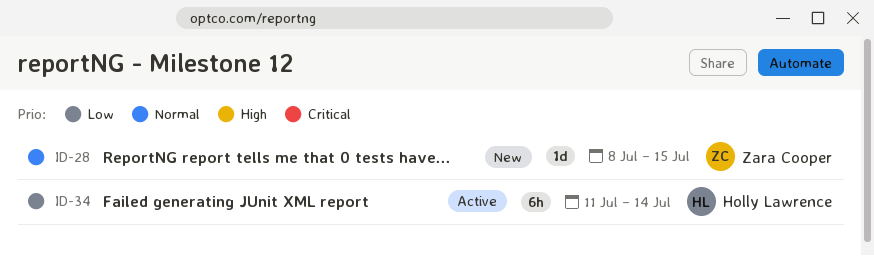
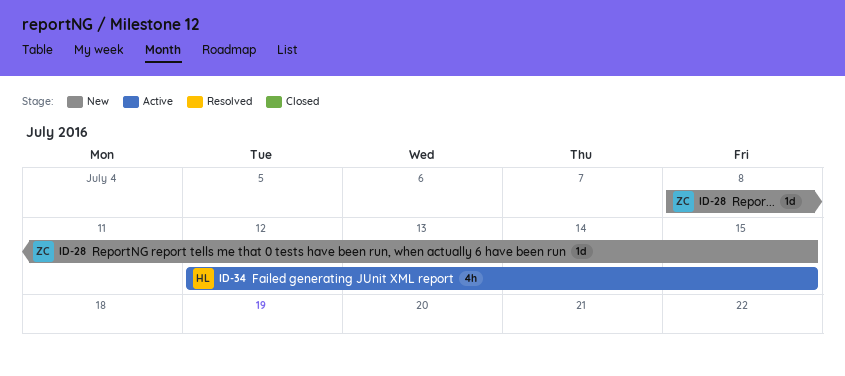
ID-34, estimate: 6h -> 4h
ID-34, start: Jul 11 -> Jul 12
ID-34, due: Jul 14 -> Jul 15

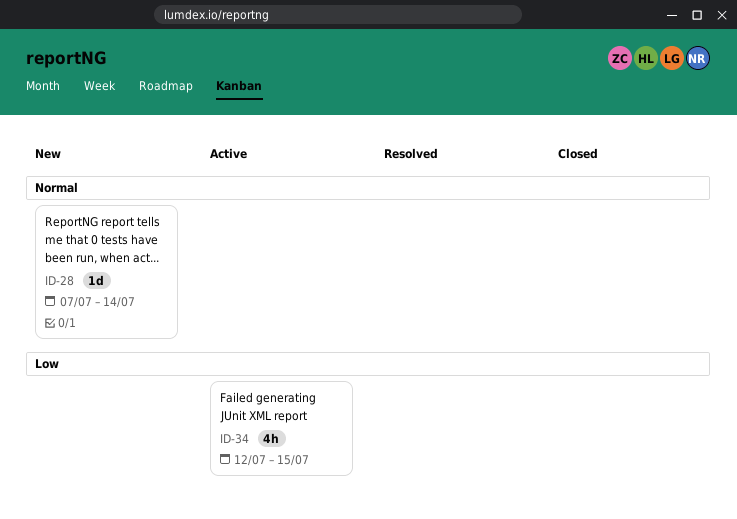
ID-28, start: Jul 8 -> Jul 7
ID-28, due: Jul 15 -> Jul 14

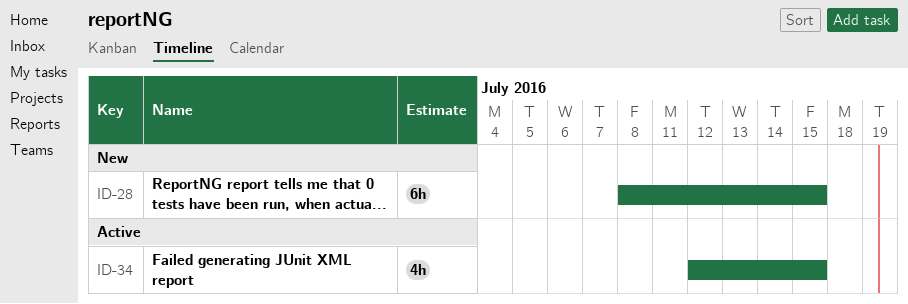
ID-28, estimate: 1d -> 6h
ID-28, start: Jul 7 -> Jul 8
ID-28, due: Jul 14 -> Jul 15

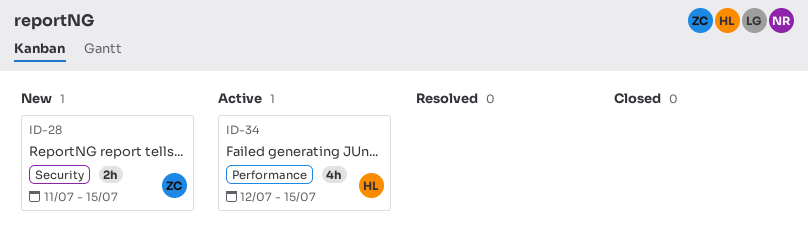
ID-28, estimate: 6h -> 2h
ID-28, start: Jul 8 -> Jul 11

